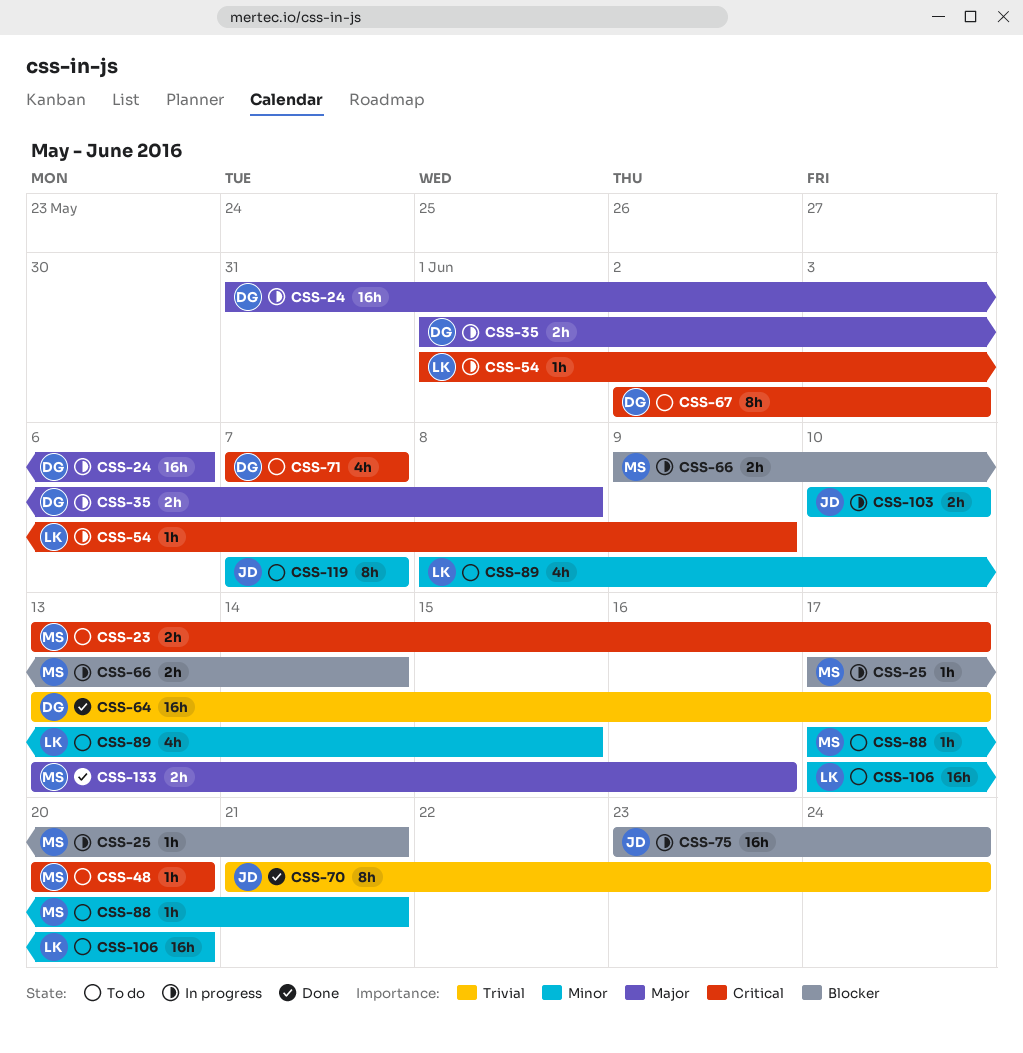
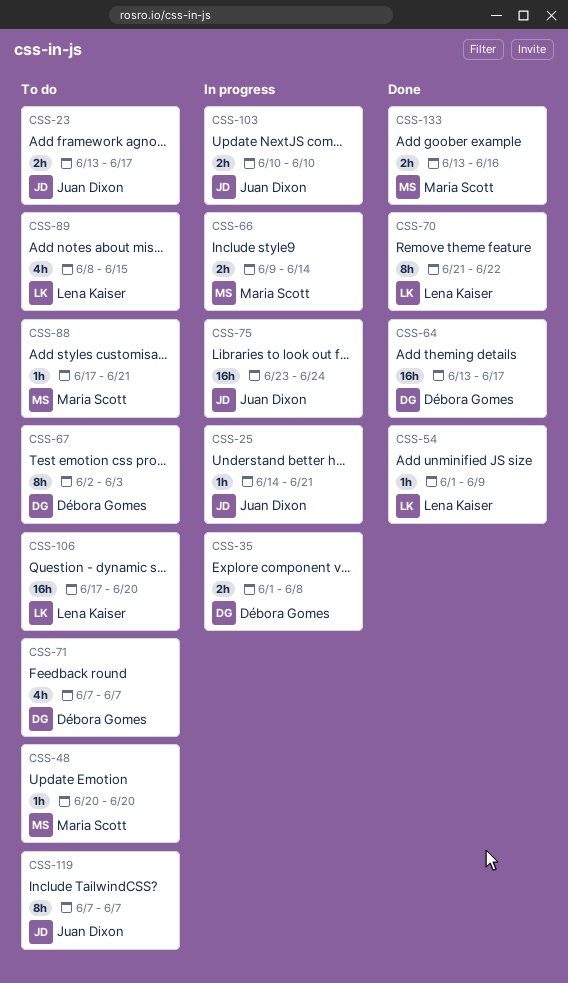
CSS-23, owner: Maria Scott -> Juan Dixon
CSS-24: present -> none
CSS-25, owner: Maria Scott -> Juan Dixon
CSS-25, start: Jun 17 -> Jun 14
CSS-54, status: In progress -> Done
CSS-70, owner: Juan Dixon -> Lena Kaiser
CSS-70, due: Jun 24 -> Jun 22

